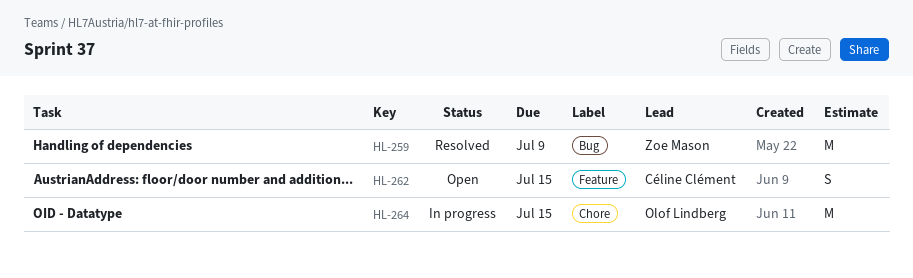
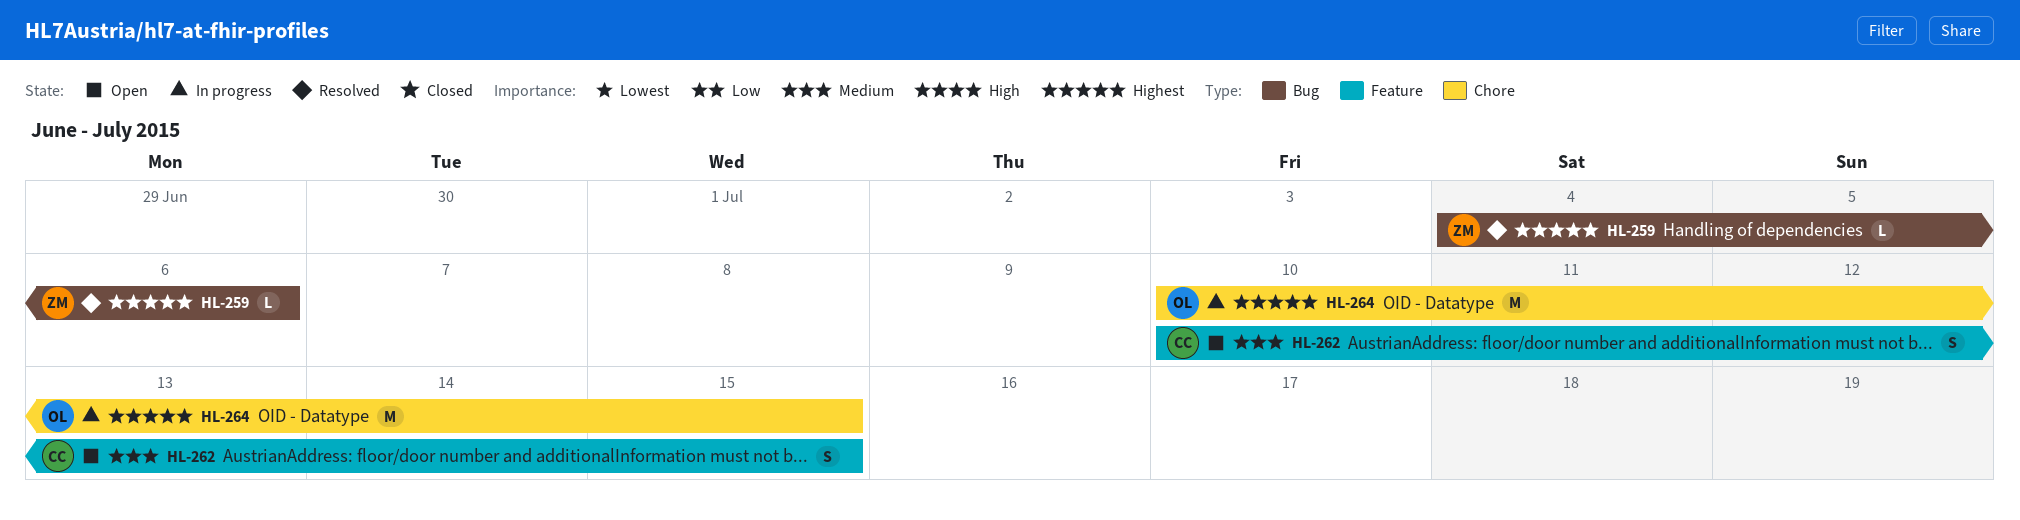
HL-259, estimate: M -> L
HL-259, due: Jul 9 -> Jul 6

